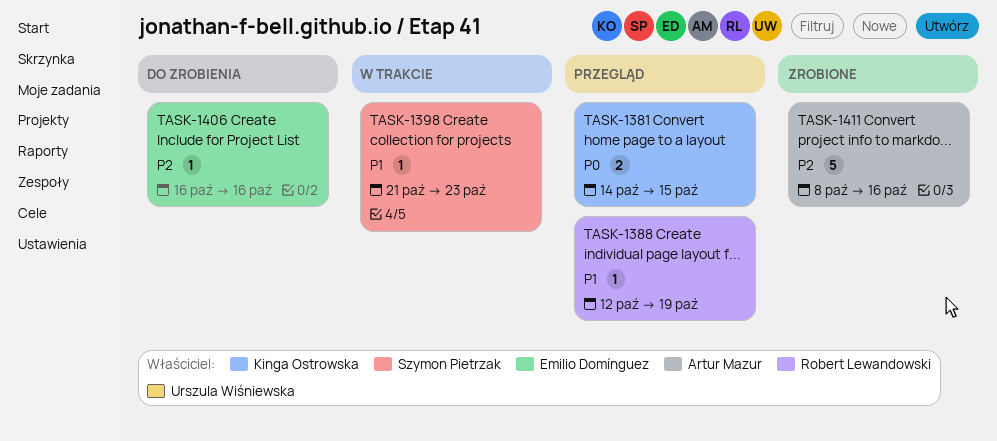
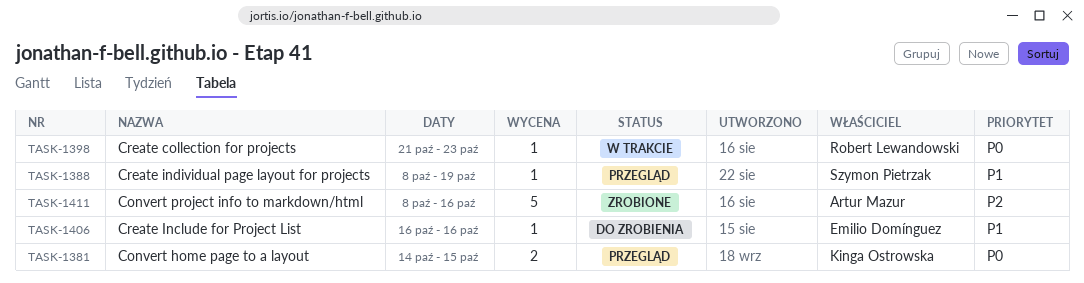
TASK-1388, owner: Robert Lewandowski -> Szymon Pietrzak
TASK-1388, start: Oct 12 -> Oct 8
TASK-1398, owner: Szymon Pietrzak -> Robert Lewandowski
TASK-1398, priority: P1 -> P0
TASK-1406, priority: P2 -> P1

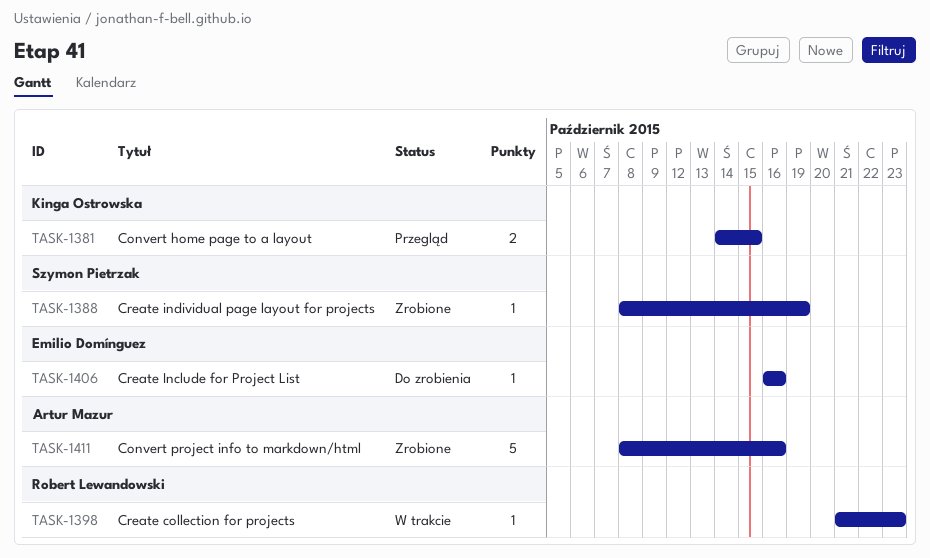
TASK-1388, status: Przegląd -> Zrobione

